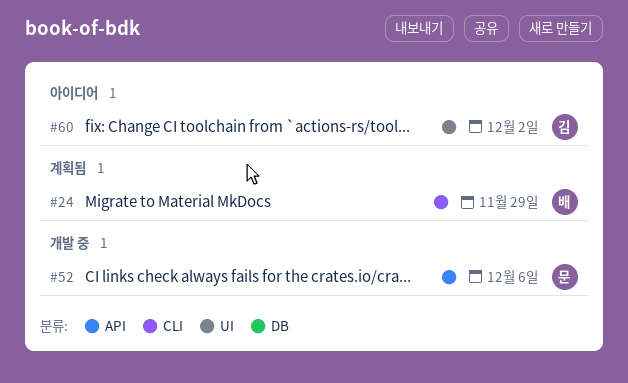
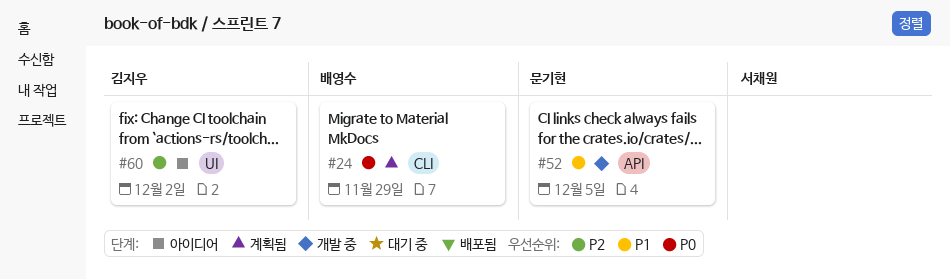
#52, due: Dec 6 -> Dec 5

